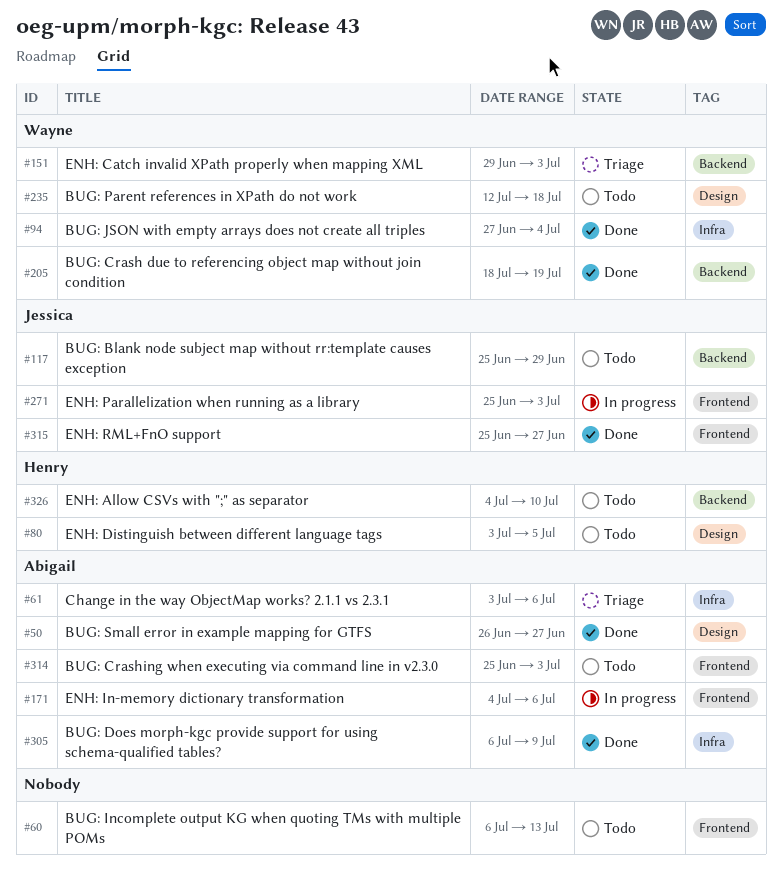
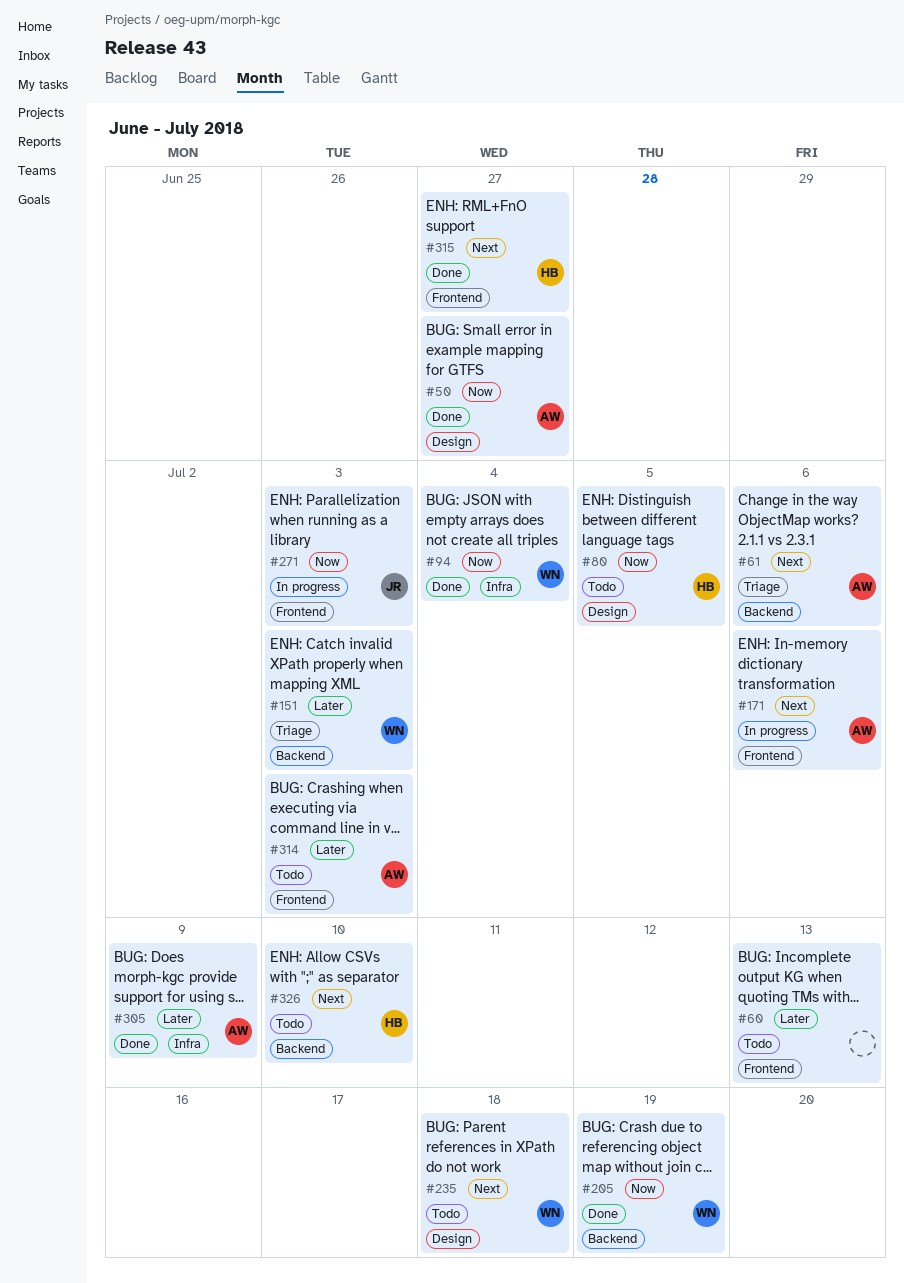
#61, label: Infra -> Backend
#117: present -> none
#315, owner: Jessica -> Henry

